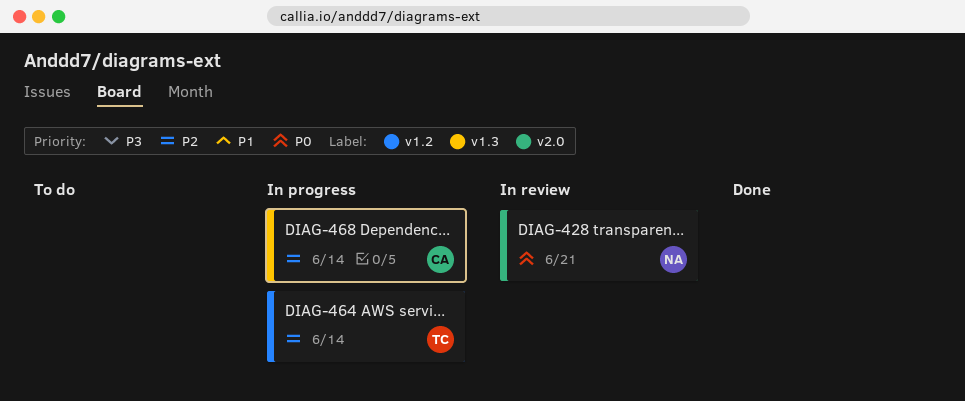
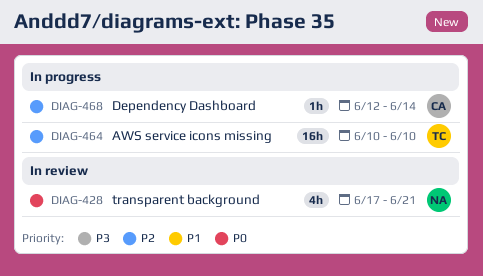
DIAG-464, due: Jun 14 -> Jun 10

